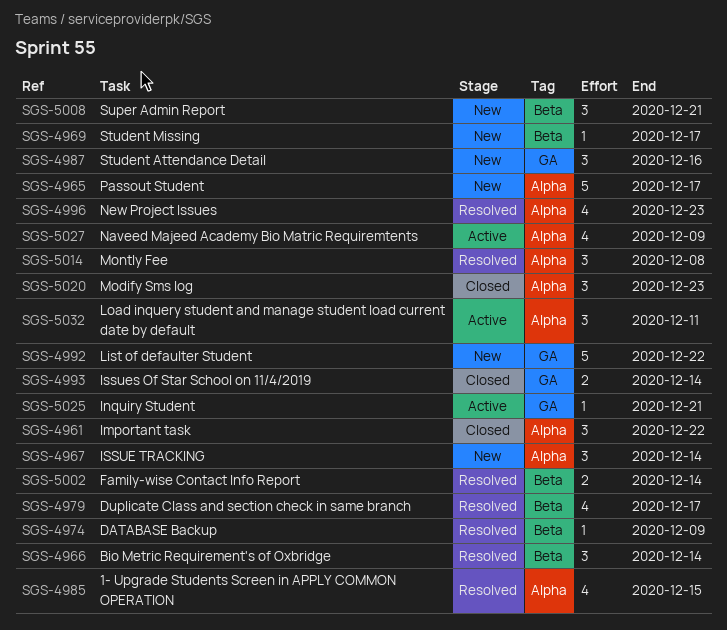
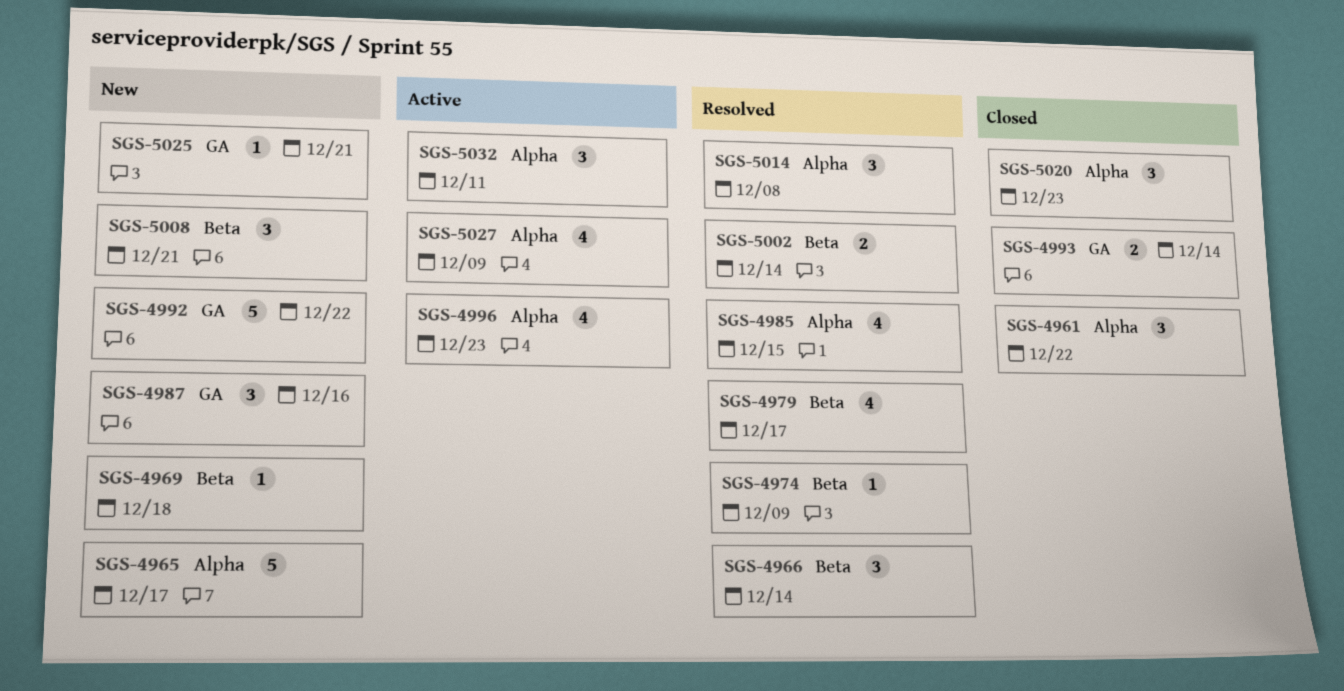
SGS-4967: present -> none
SGS-4969, due: Dec 17 -> Dec 18
SGS-4996, status: Resolved -> Active
SGS-5025, status: Active -> New

